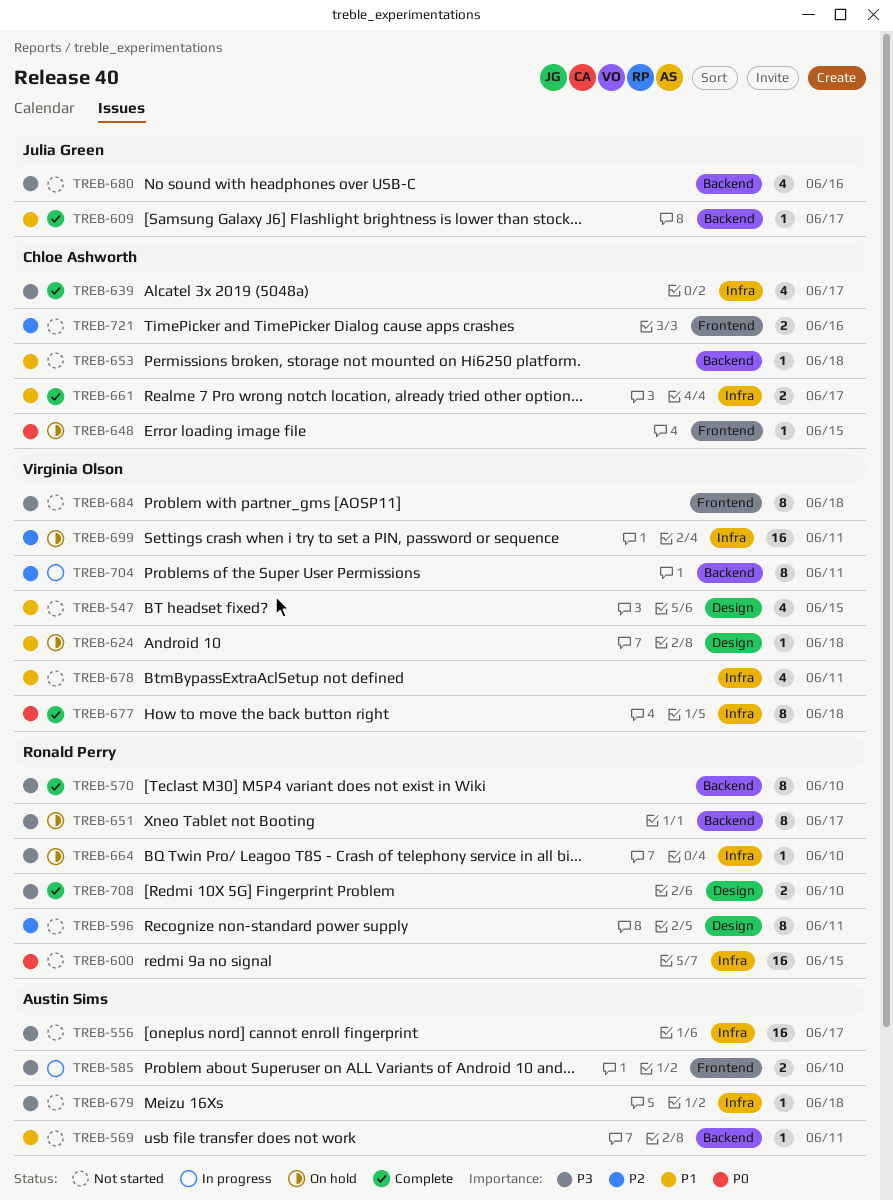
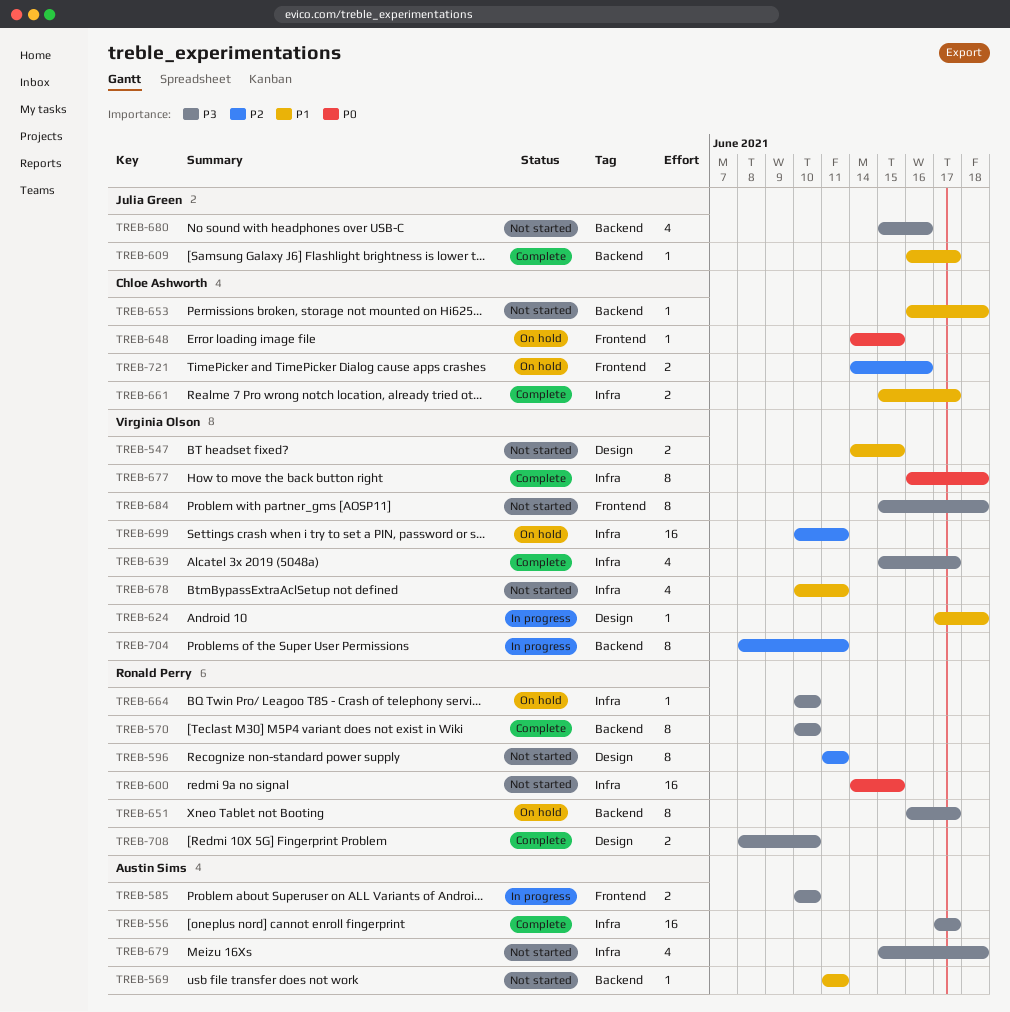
TREB-547, estimate: 4 -> 2
TREB-556, status: Not started -> Complete
TREB-624, status: On hold -> In progress
TREB-639, owner: Chloe Ashworth -> Virginia Olson
TREB-679, estimate: 1 -> 4
TREB-721, status: Not started -> On hold

